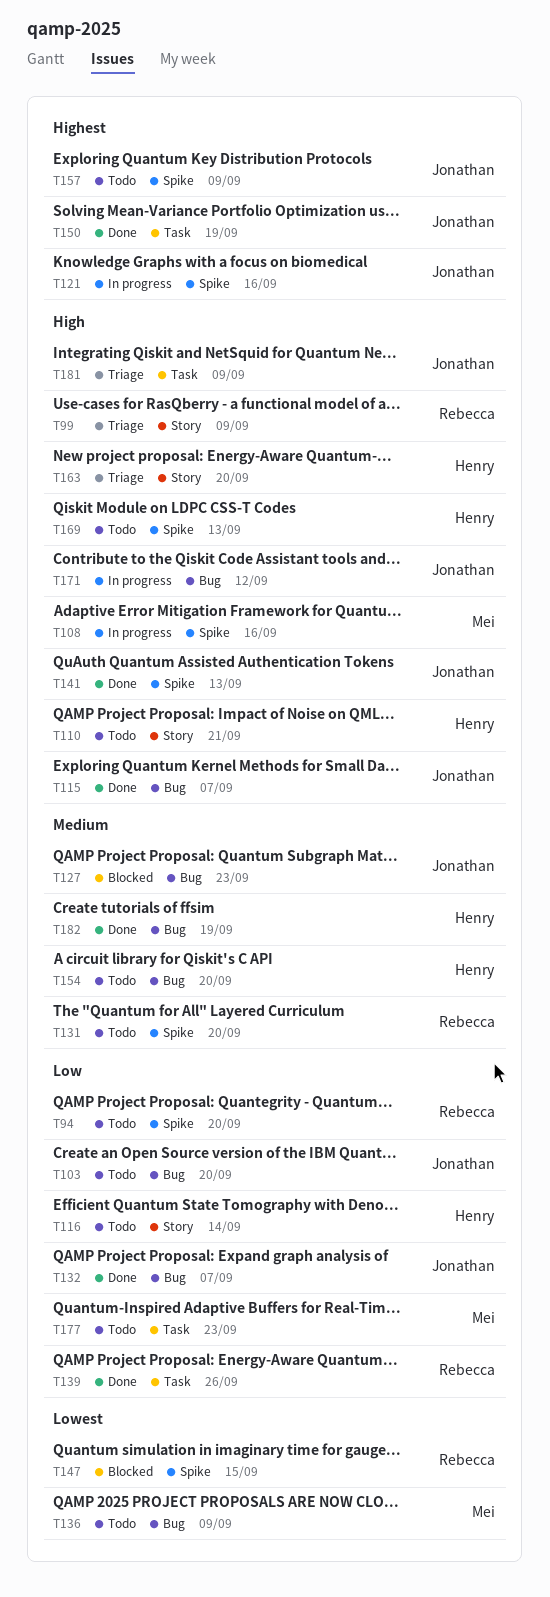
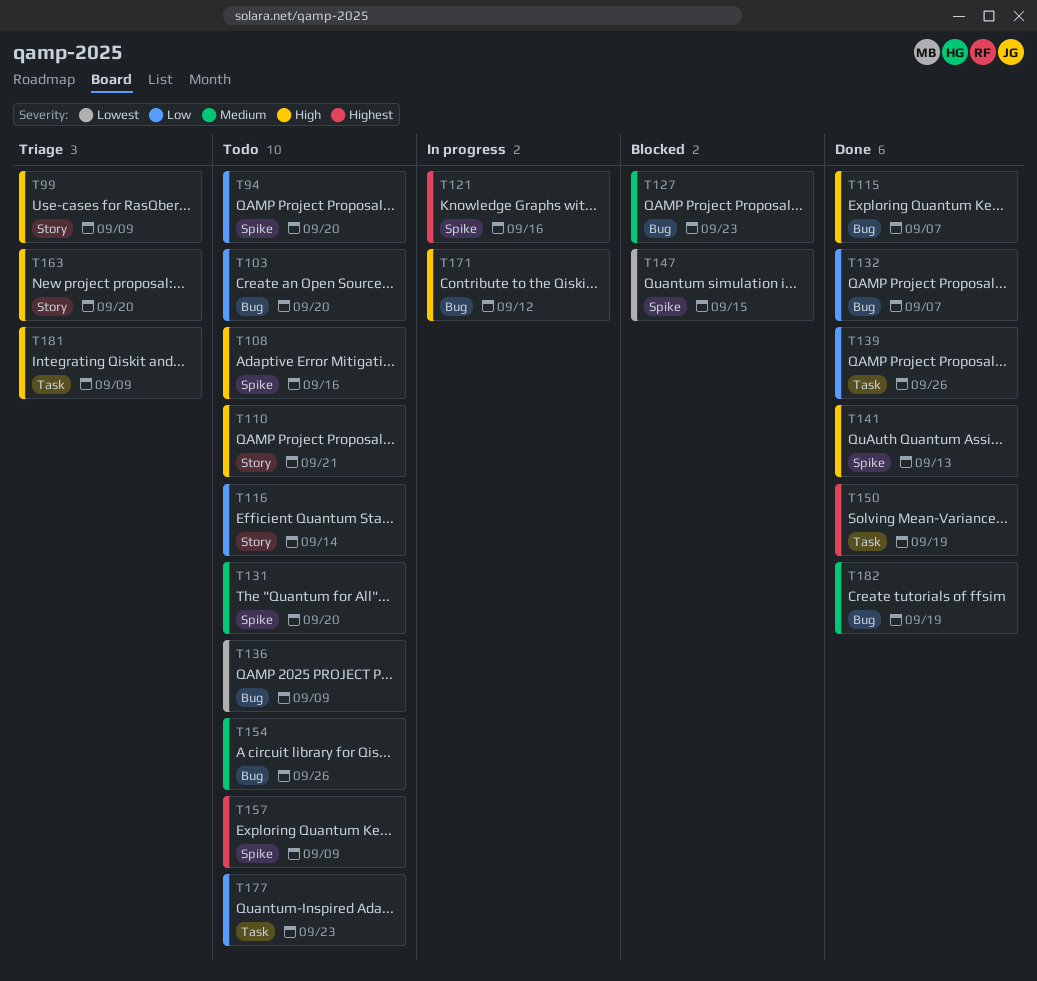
T108, status: In progress -> Todo
T154, due: Sep 20 -> Sep 26
T169: present -> none

